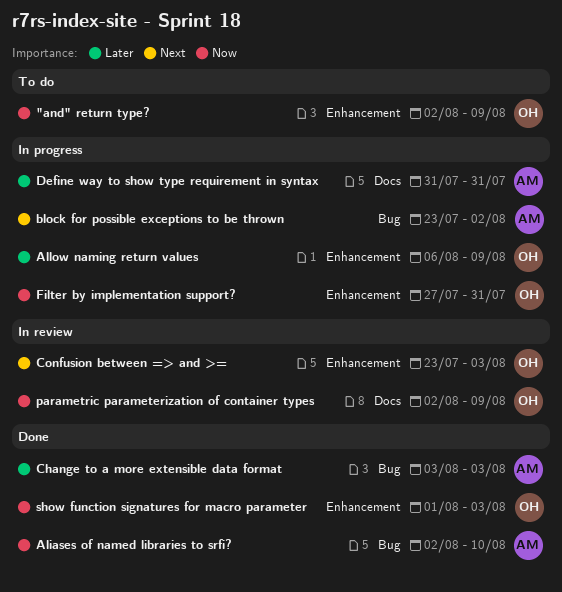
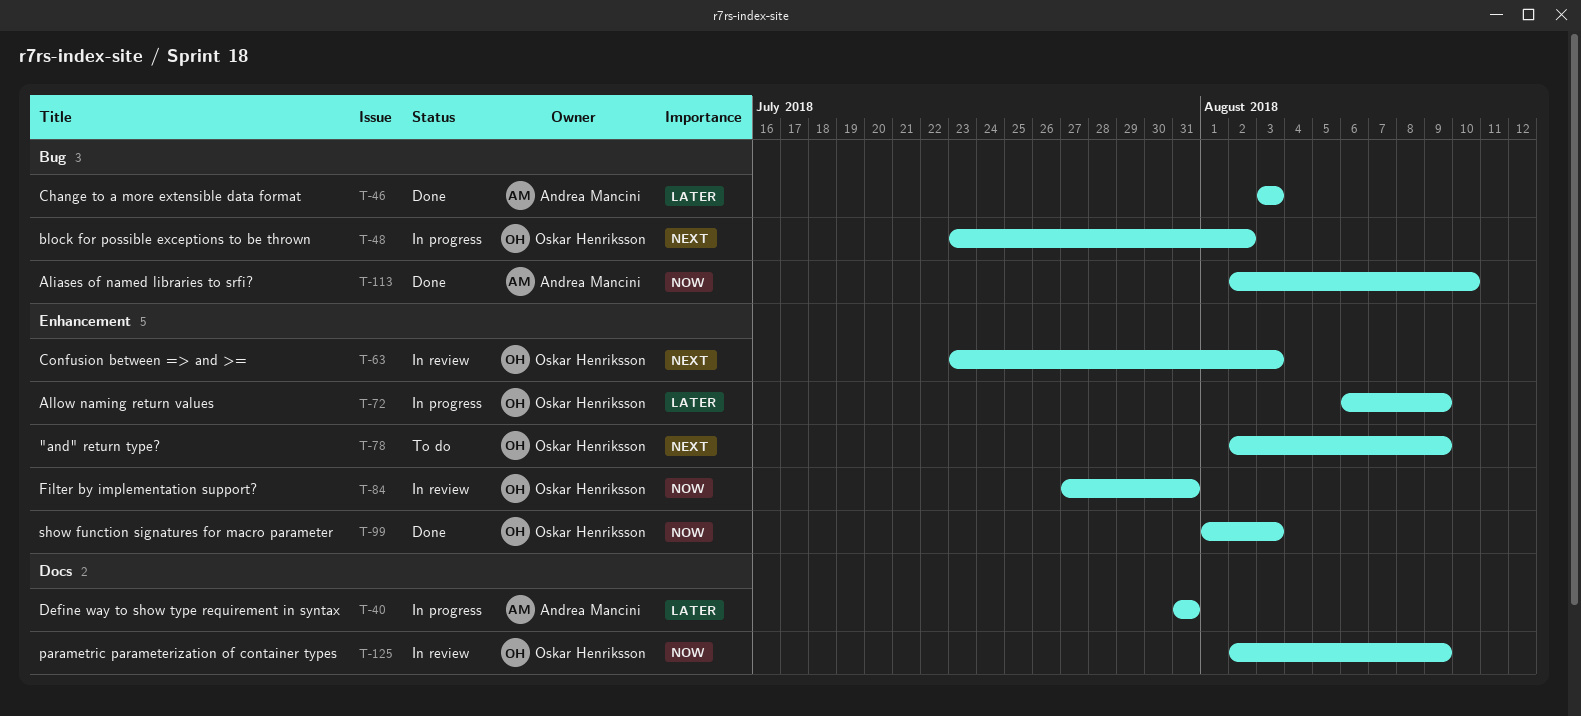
"and" return type?, priority: Now -> Next
block for possible exceptions to be thrown, owner: Andrea Mancini -> Oskar Henriksson
Filter by implementation support?, status: In progress -> In review

